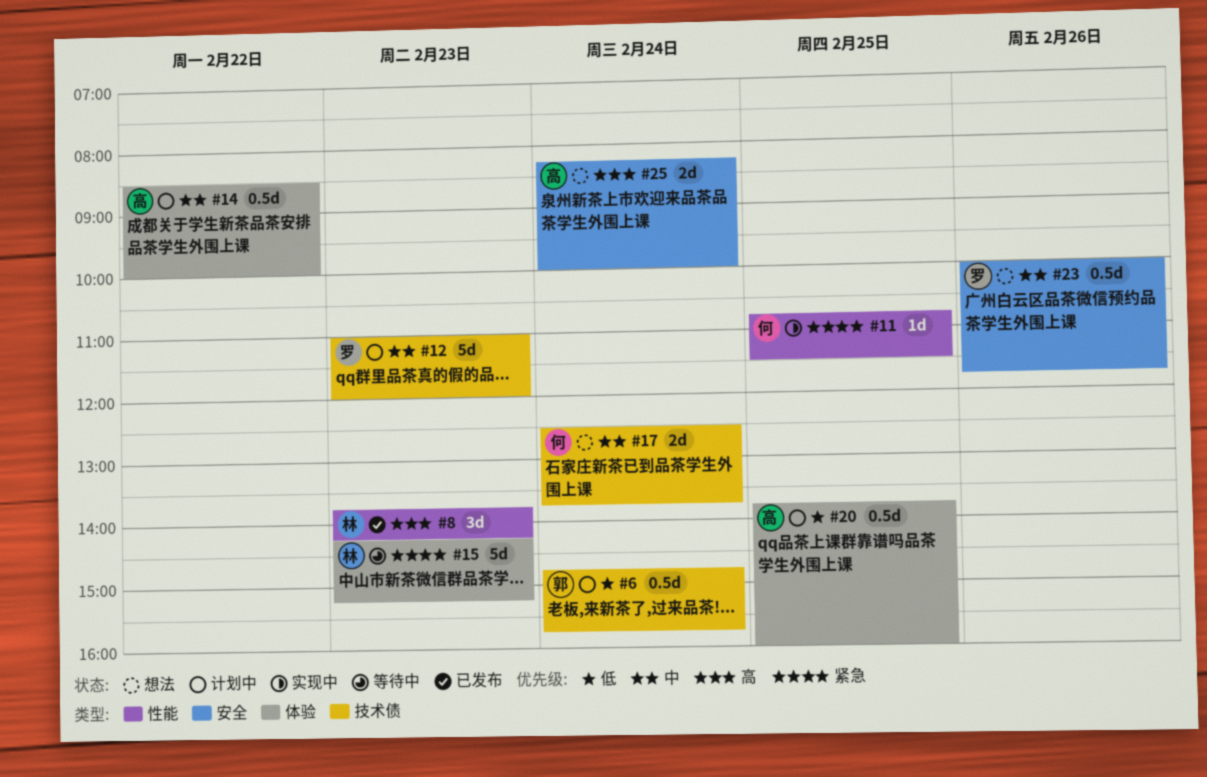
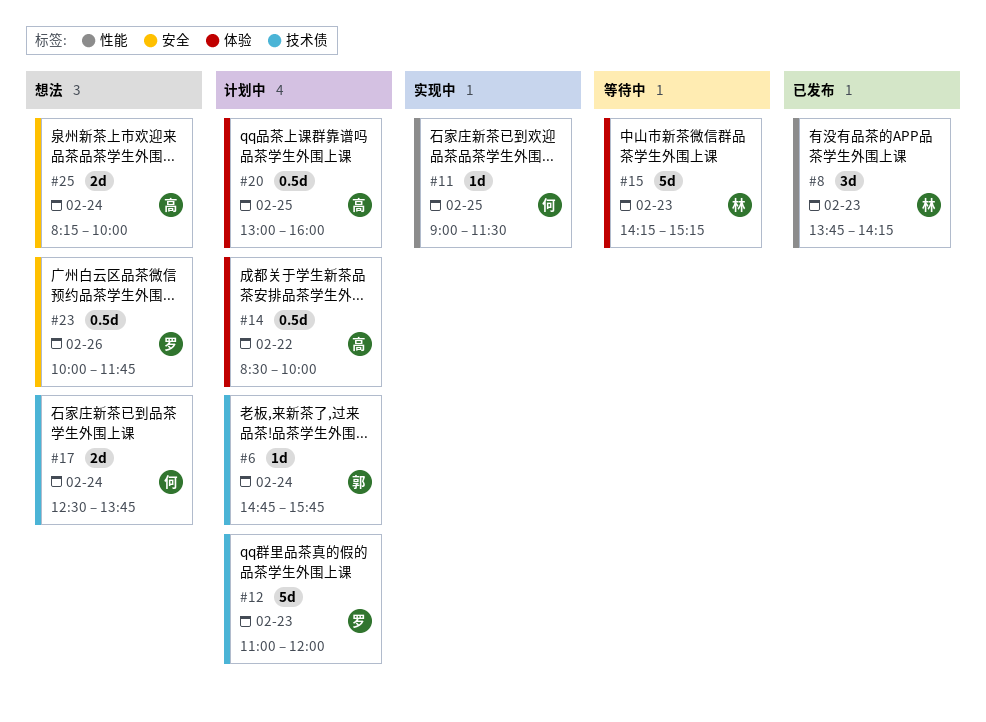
#6, estimate: 0.5d -> 1d
#11, begins: 10:45 -> 09:00
#20, begins: 13:45 -> 13:00

